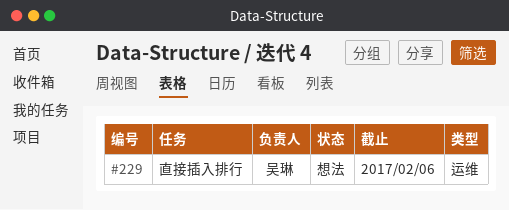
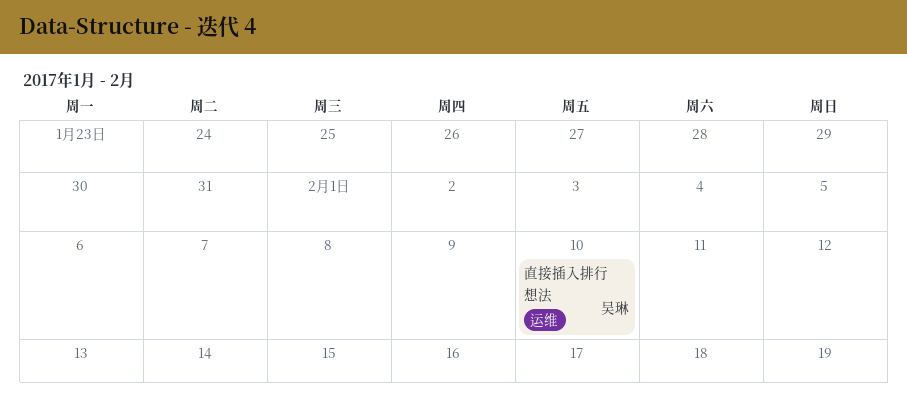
直接插入排行, due: Feb 6 -> Feb 10

